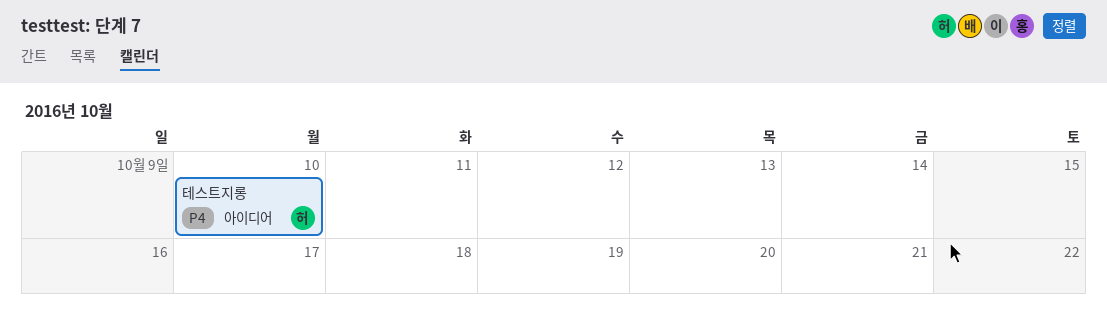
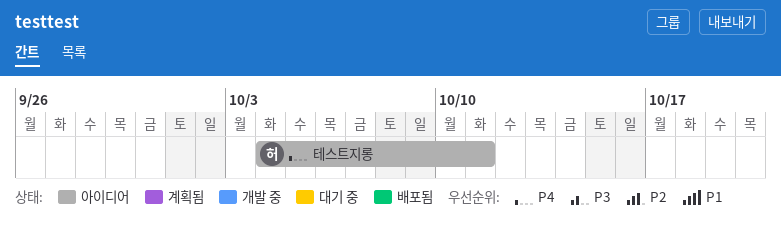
테스트지롱, due: Oct 10 -> Oct 11

